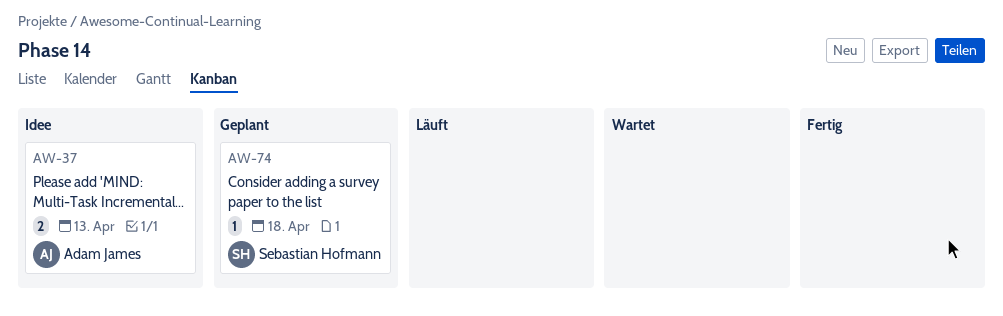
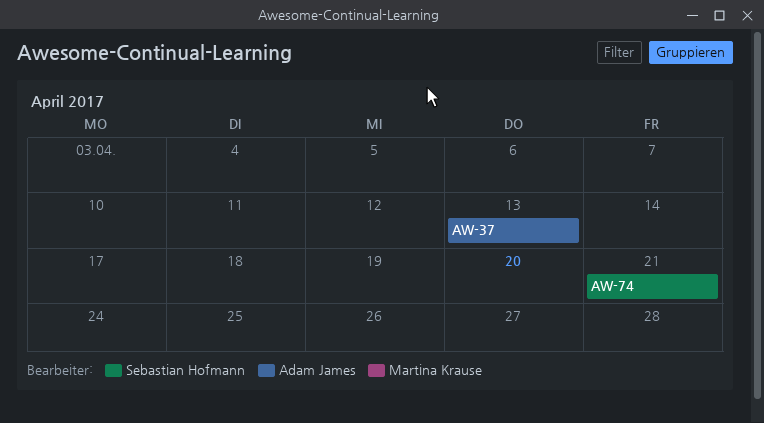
AW-74, due: Apr 18 -> Apr 21

